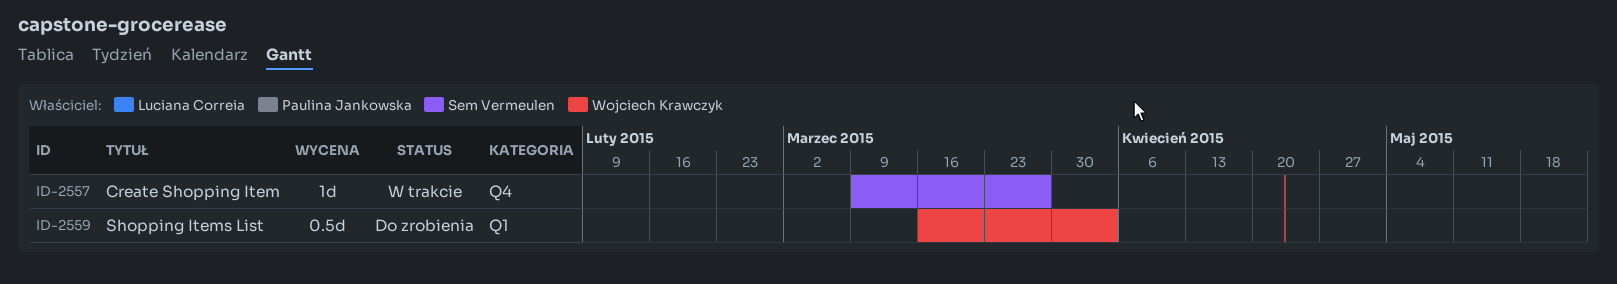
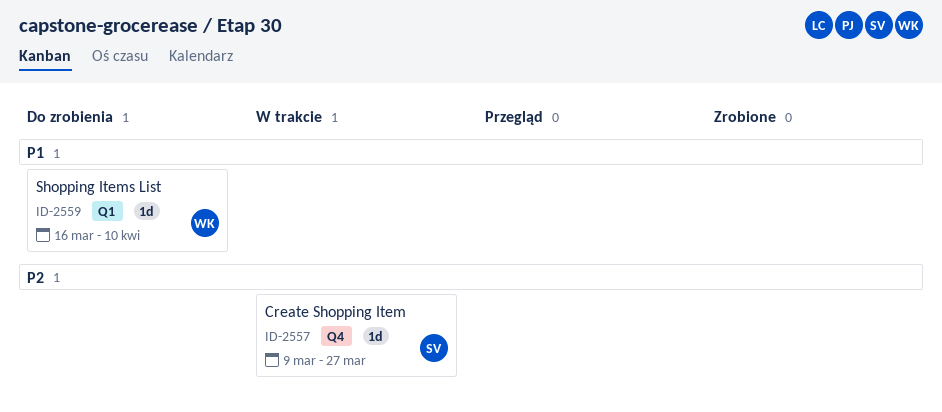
ID-2559, estimate: 0.5d -> 1d
ID-2559, due: Apr 3 -> Apr 10

